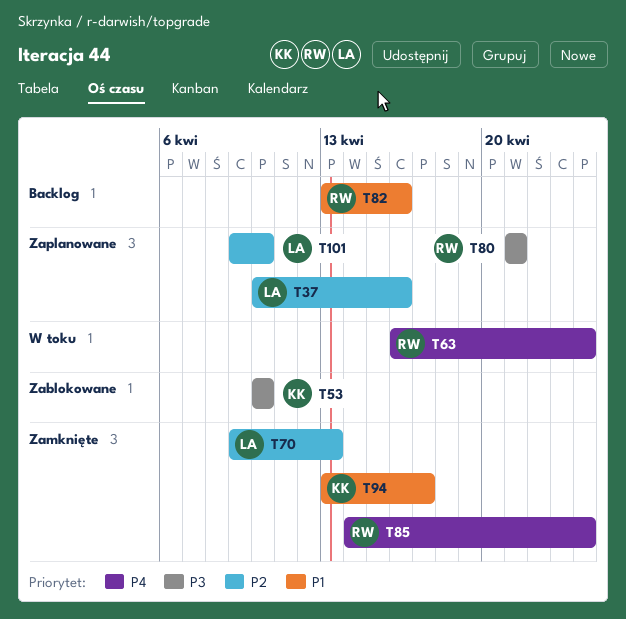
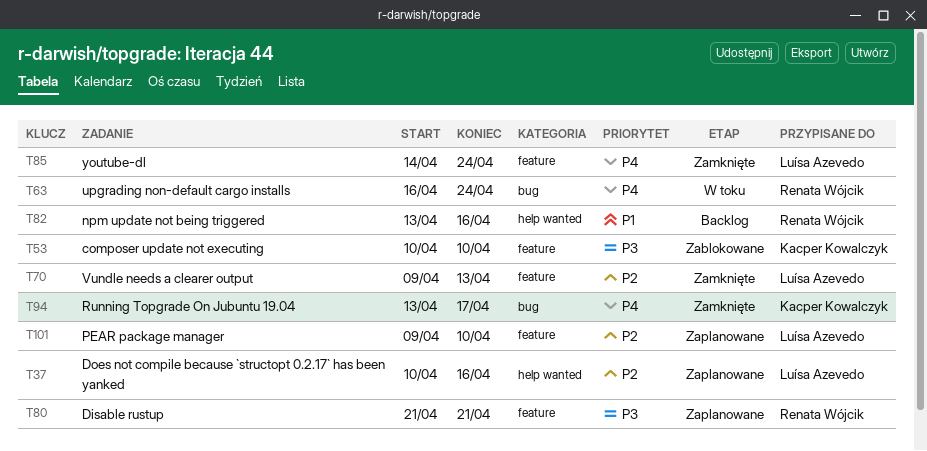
T85, owner: Renata Wójcik -> Luísa Azevedo
T94, priority: P1 -> P4

